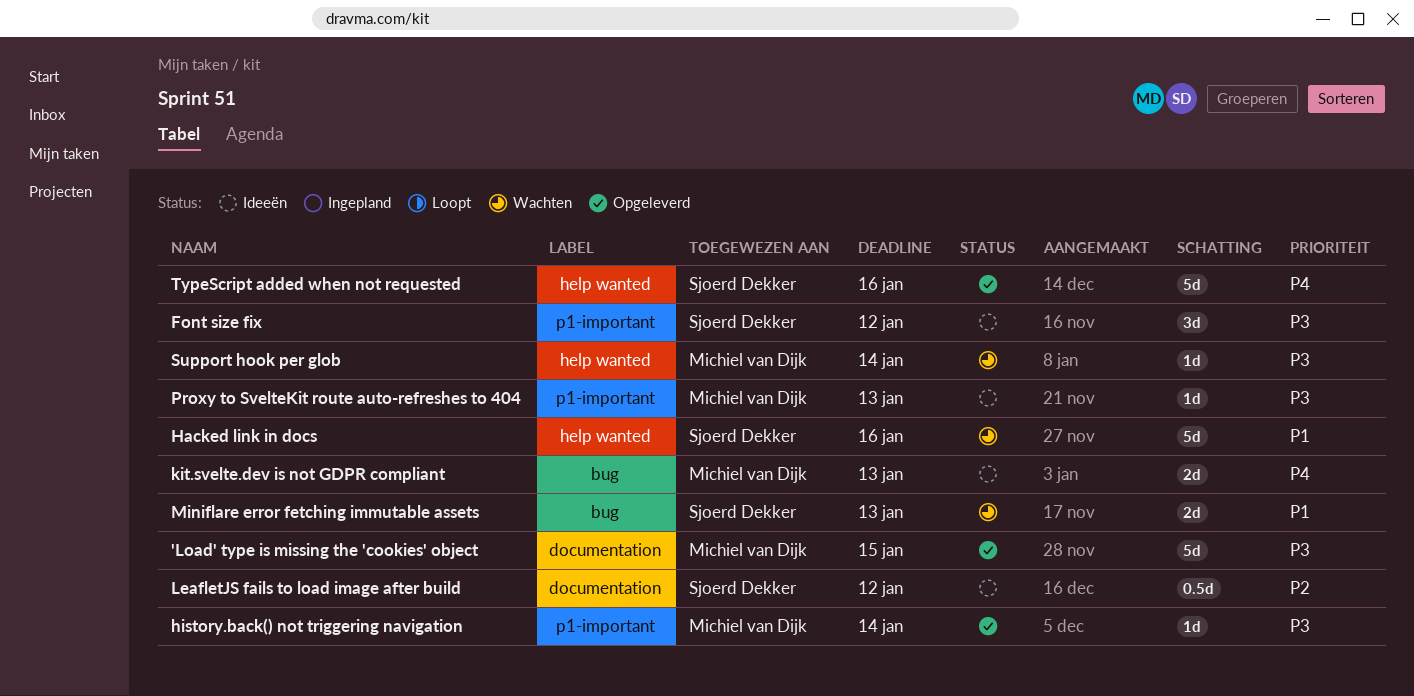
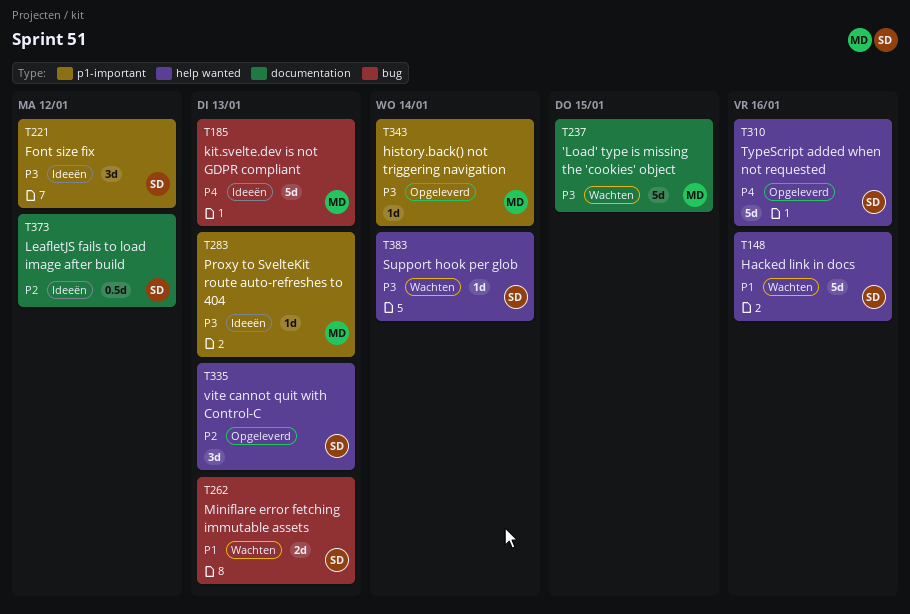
'Load' type is missing the 'cookies' object, status: Opgeleverd -> Wachten
kit.svelte.dev is not GDPR compliant, estimate: 2d -> 5d
Support hook per glob, owner: Michiel van Dijk -> Sjoerd Dekker
vite cannot quit with Control-C: none -> present

